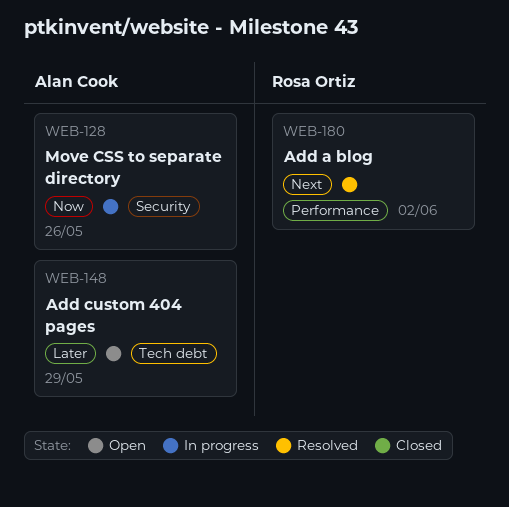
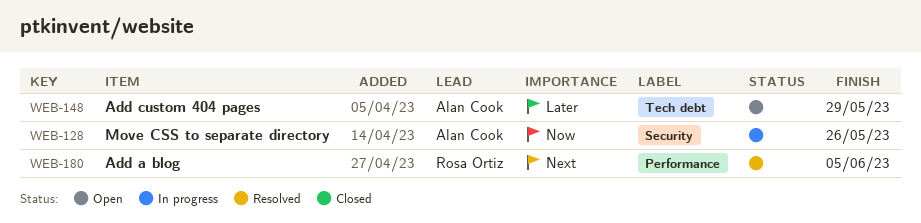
WEB-180, due: Jun 2 -> Jun 5

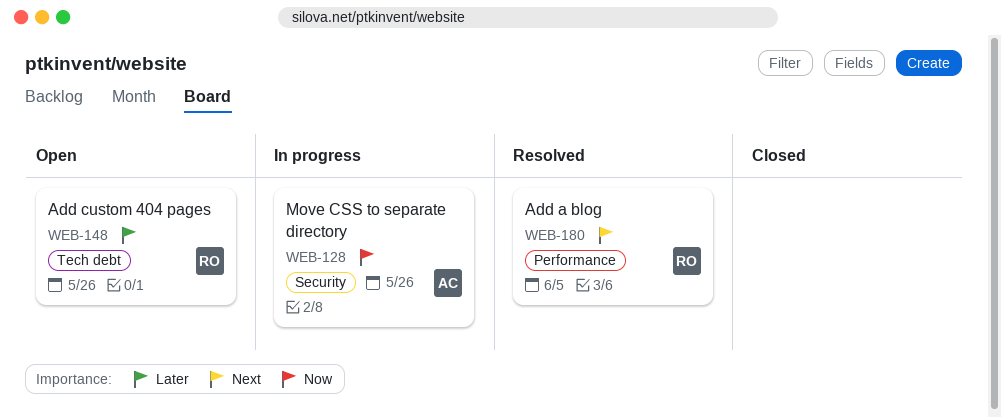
WEB-148, owner: Alan Cook -> Rosa Ortiz
WEB-148, due: May 29 -> May 26

